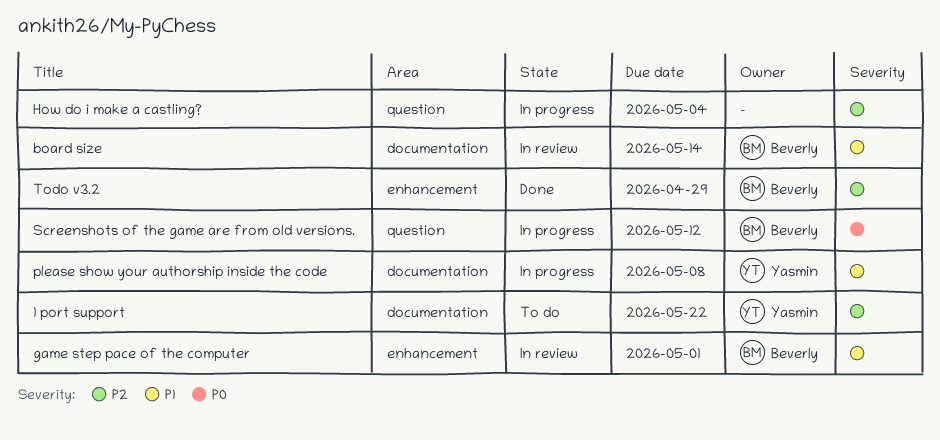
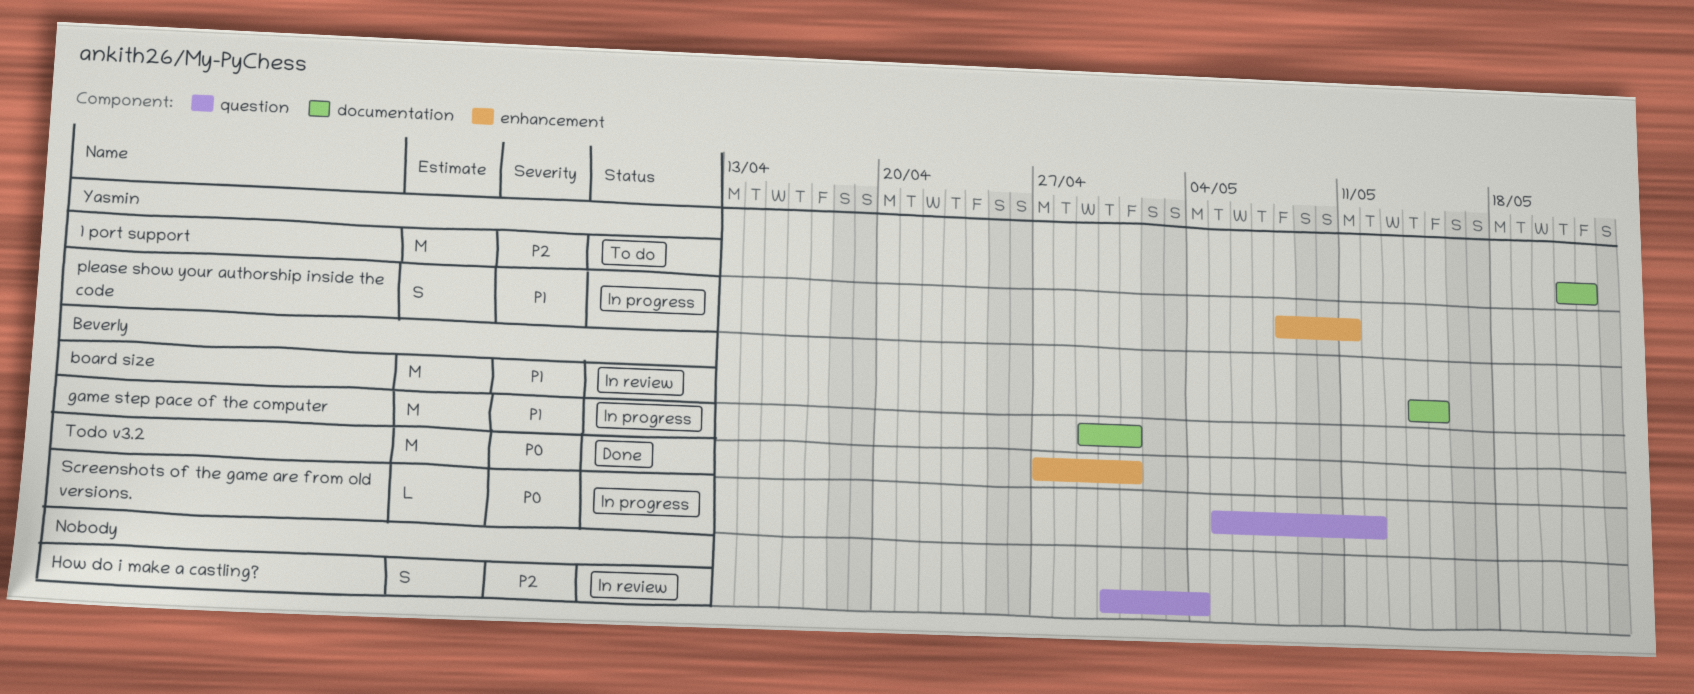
board size, due: May 14 -> May 15
game step pace of the computer, status: In review -> In progress
game step pace of the computer, label: enhancement -> documentation
How do i make a castling?, status: In progress -> In review
please show your authorship inside the code, label: documentation -> enhancement
please show your authorship inside the code, due: May 8 -> May 11
Todo v3.2, priority: P2 -> P0
Todo v3.2, due: Apr 29 -> May 1

